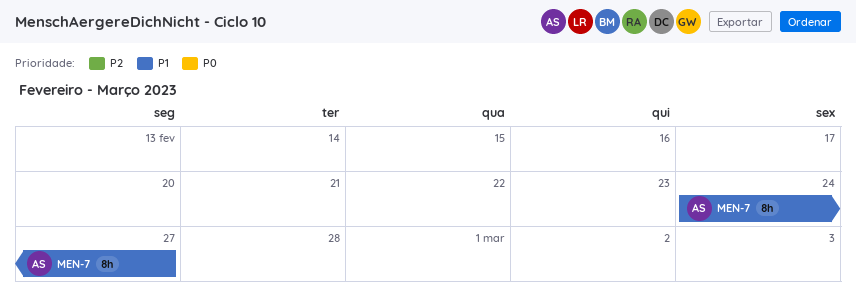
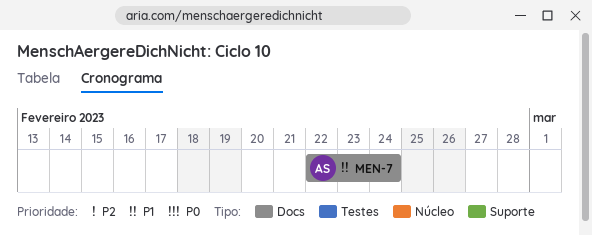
MEN-7, start: Feb 24 -> Feb 22
MEN-7, due: Feb 27 -> Feb 24

